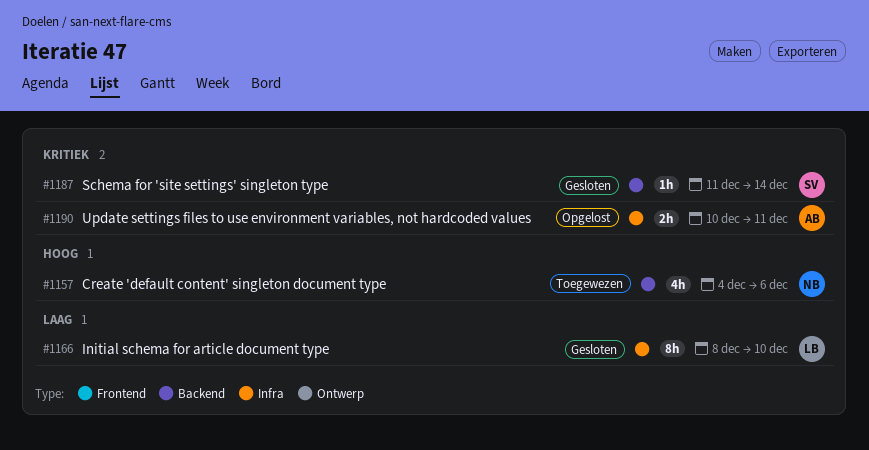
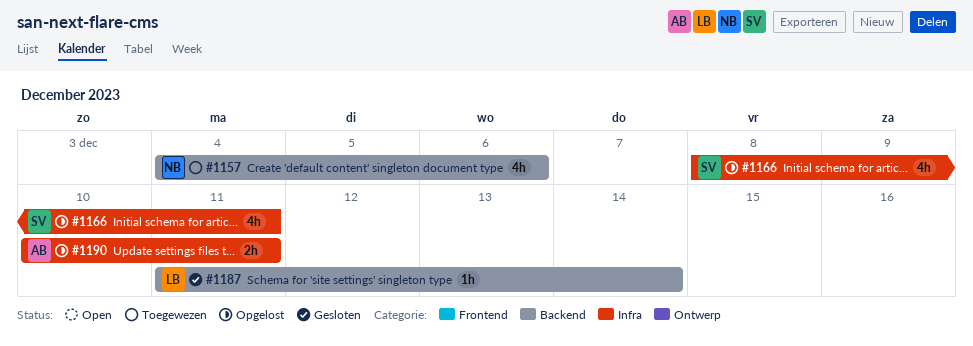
#1166, status: Gesloten -> Opgelost
#1166, owner: LB -> SV
#1166, estimate: 8h -> 4h
#1166, due: Dec 10 -> Dec 11
#1187, owner: SV -> LB

